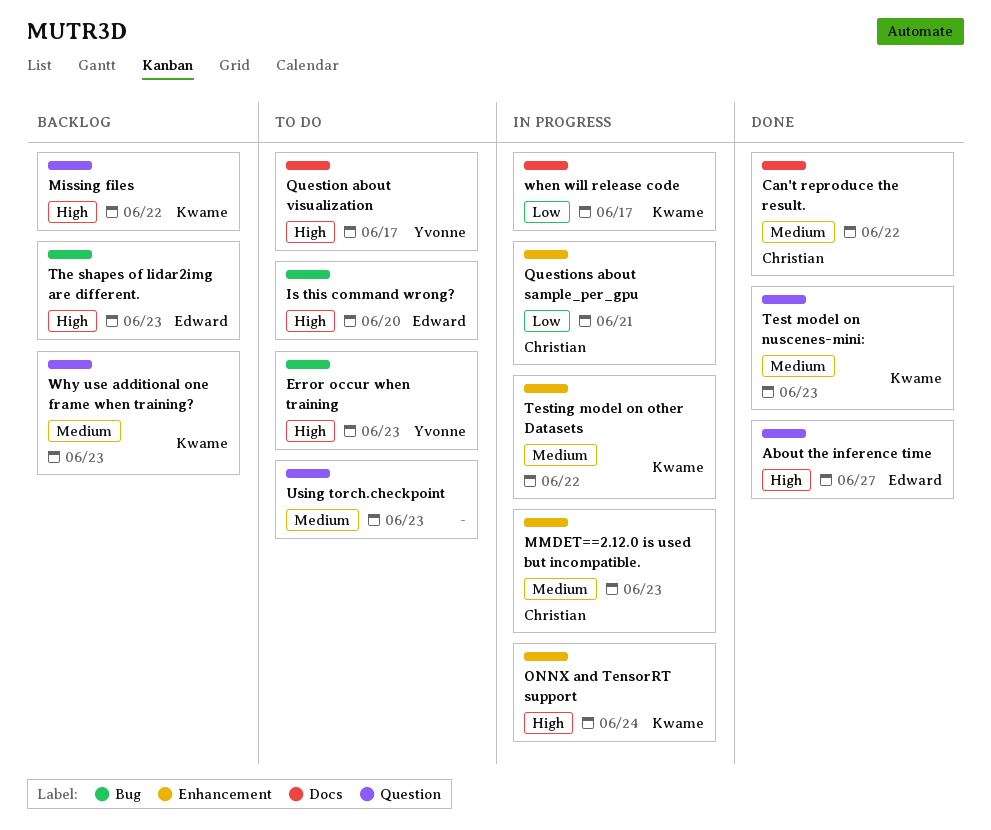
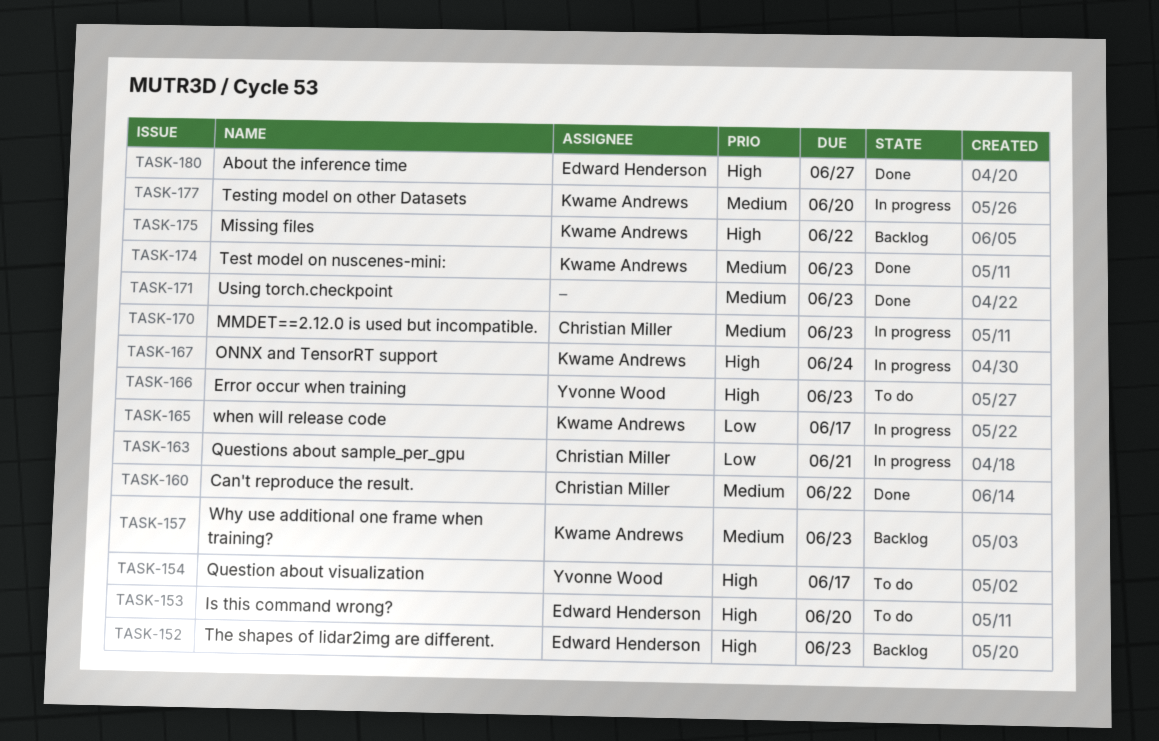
Testing model on other Datasets, due: Jun 22 -> Jun 20
Using torch.checkpoint, status: To do -> Done

